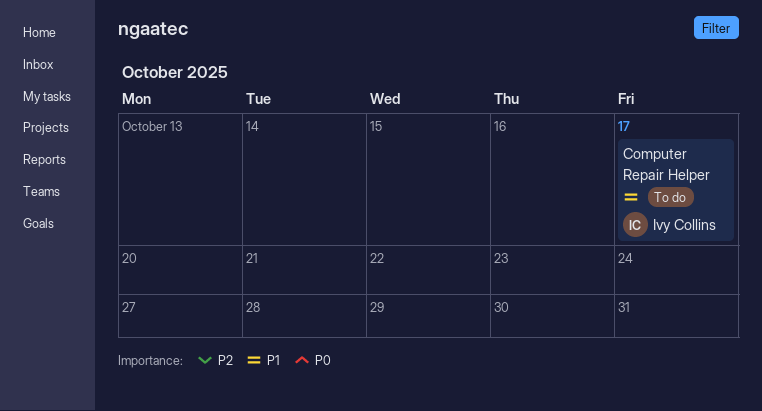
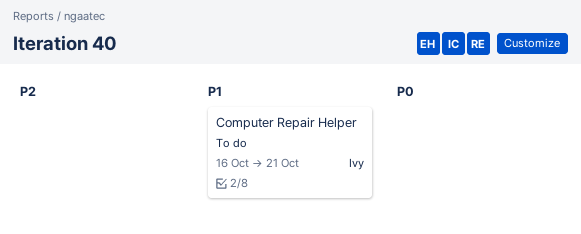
Computer Repair Helper, due: Oct 17 -> Oct 21

